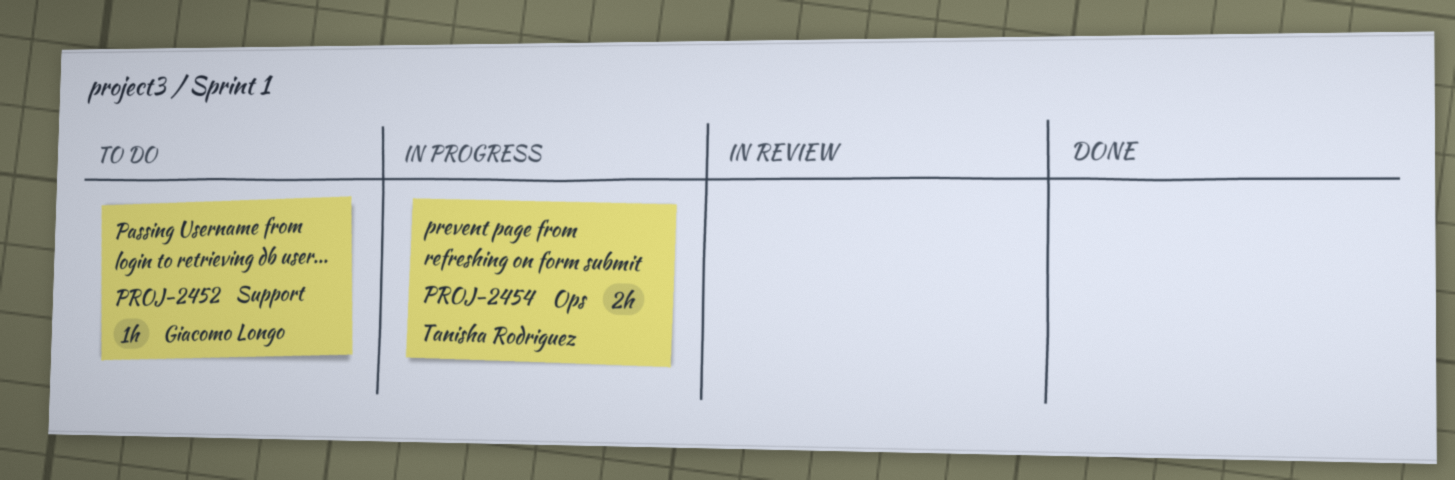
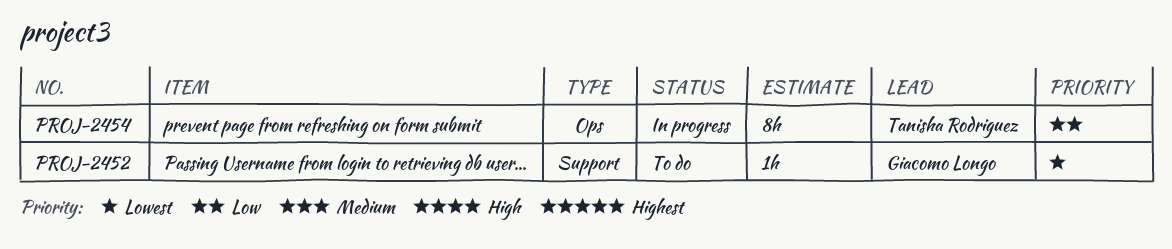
PROJ-2454, estimate: 2h -> 8h

